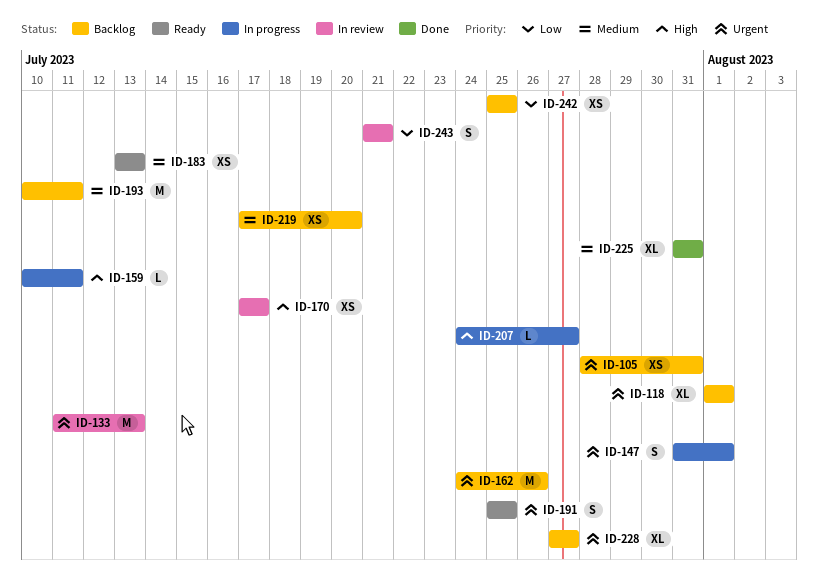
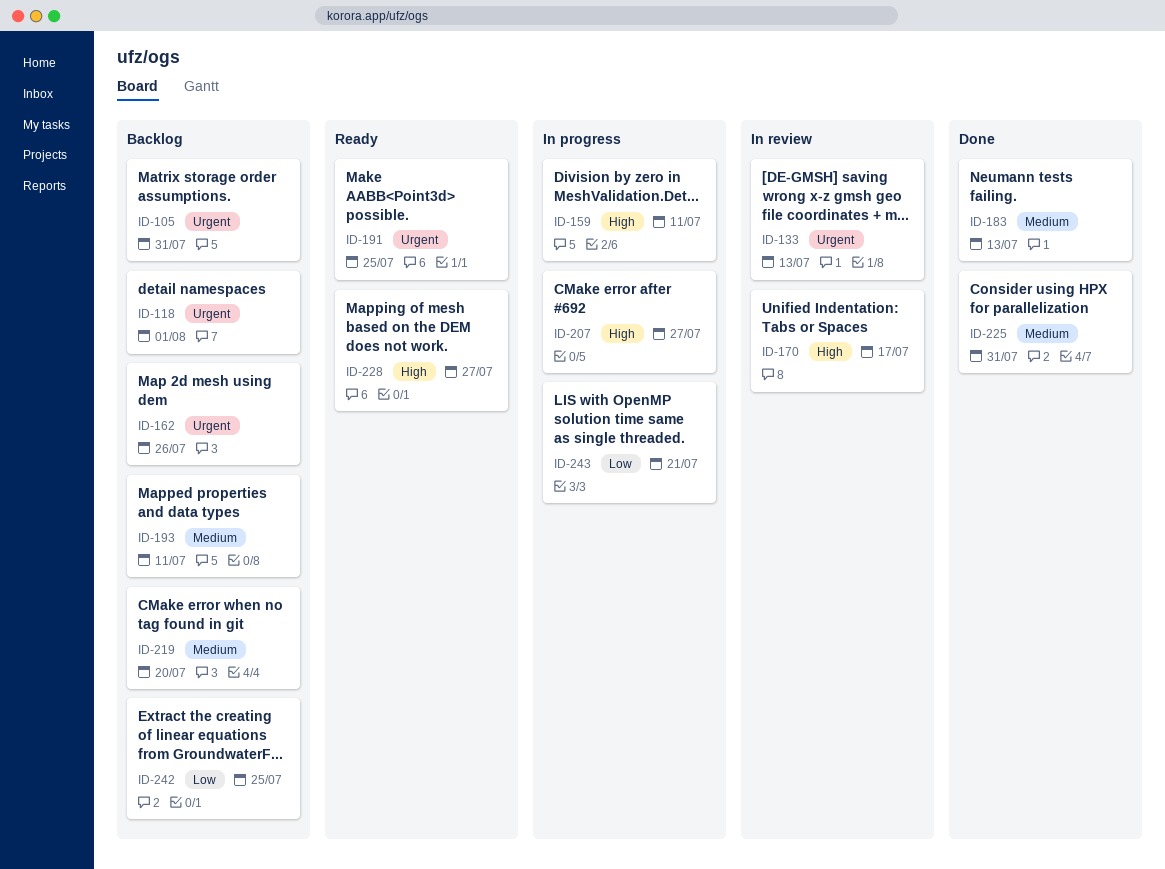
ID-147: present -> none
ID-183, status: Ready -> Done
ID-228, status: Backlog -> Ready
ID-228, priority: Urgent -> High
ID-243, status: In review -> In progress

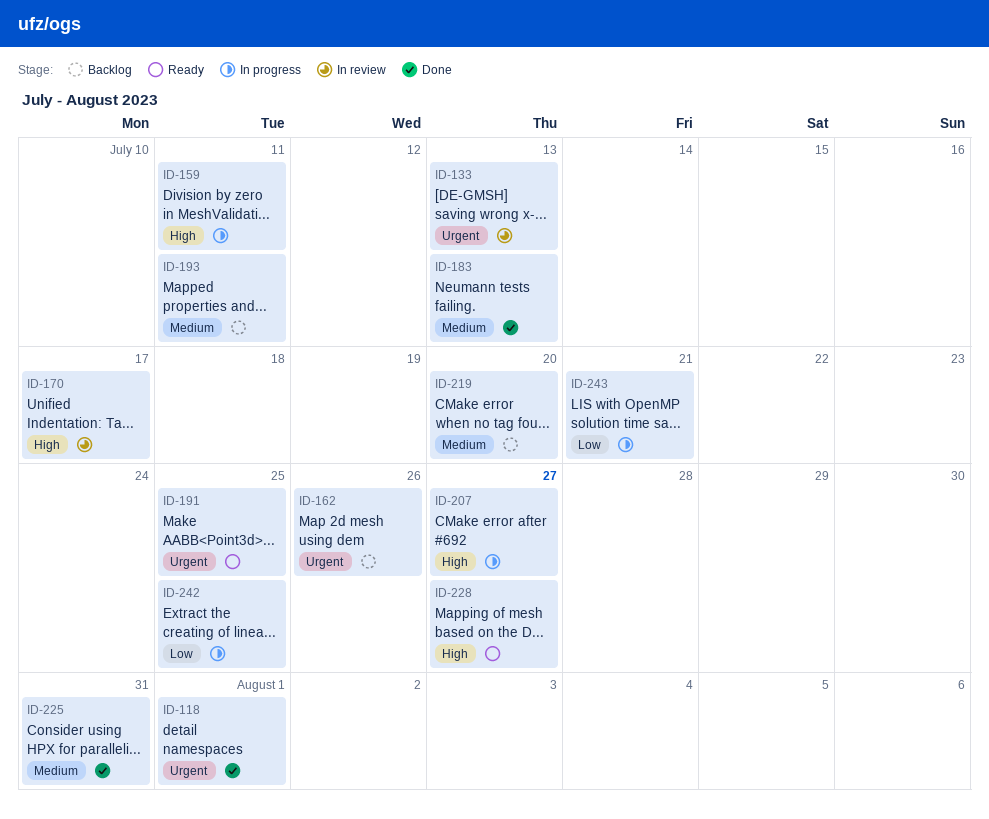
ID-105: present -> none
ID-118, status: Backlog -> Done
ID-242, status: Backlog -> In progress

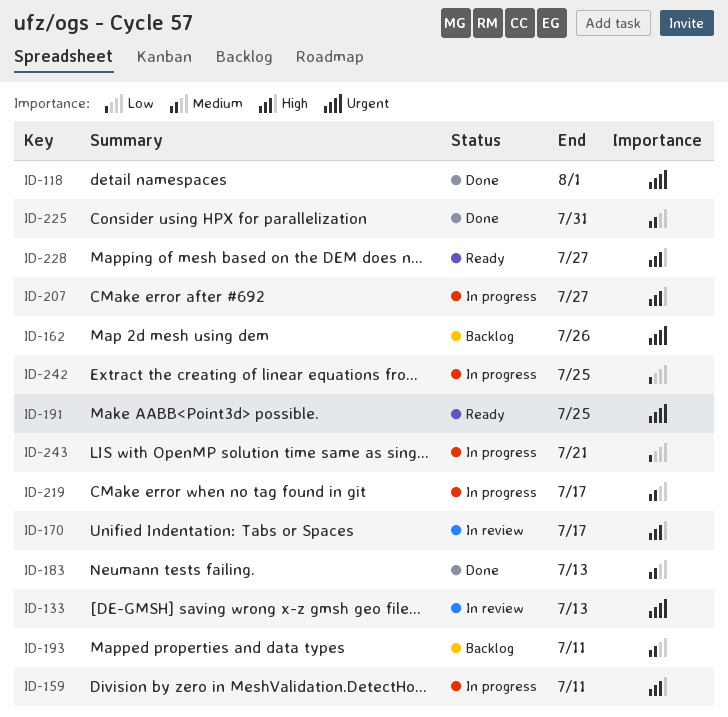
ID-219, status: Backlog -> In progress
ID-219, due: Jul 20 -> Jul 17

